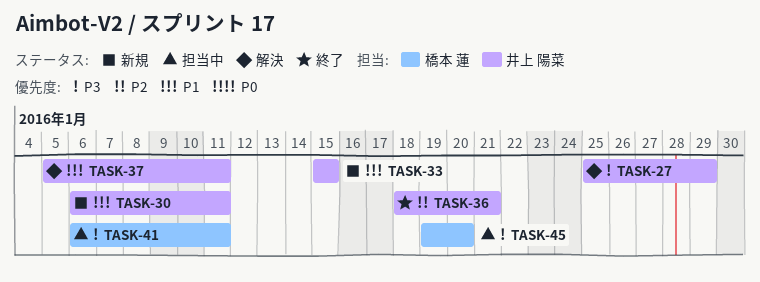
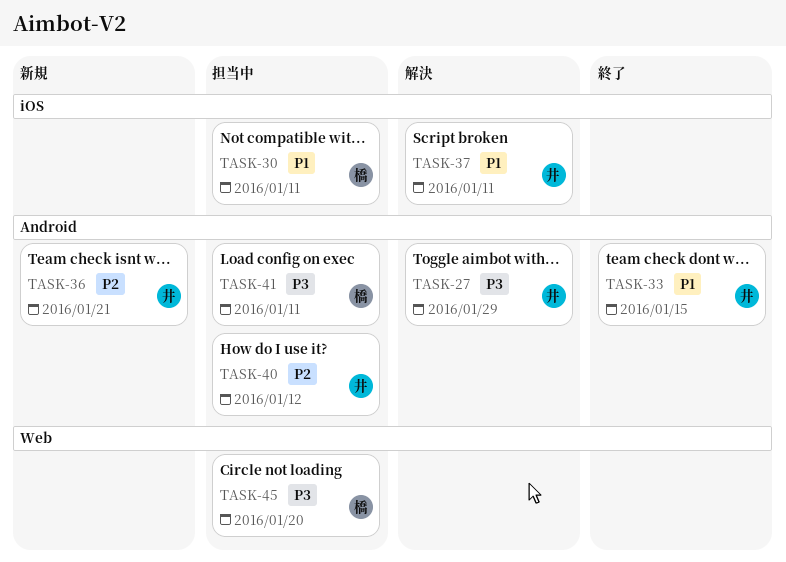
TASK-30, status: 新規 -> 担当中
TASK-30, owner: 井上 陽菜 -> 橋本 蓮
TASK-33, status: 新規 -> 終了
TASK-36, status: 終了 -> 新規
TASK-40: none -> present

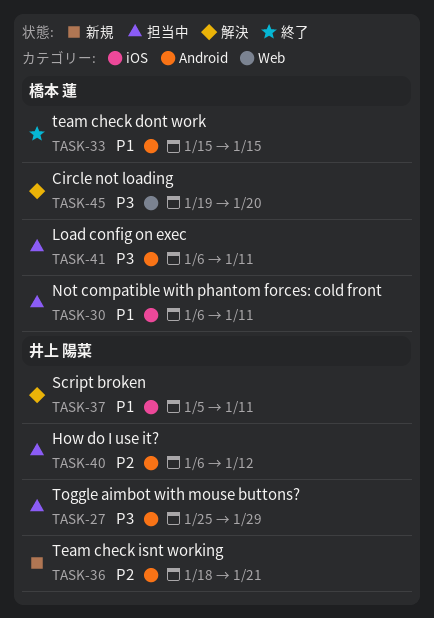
TASK-27, status: 解決 -> 担当中
TASK-33, owner: 井上 陽菜 -> 橋本 蓮
TASK-45, status: 担当中 -> 解決

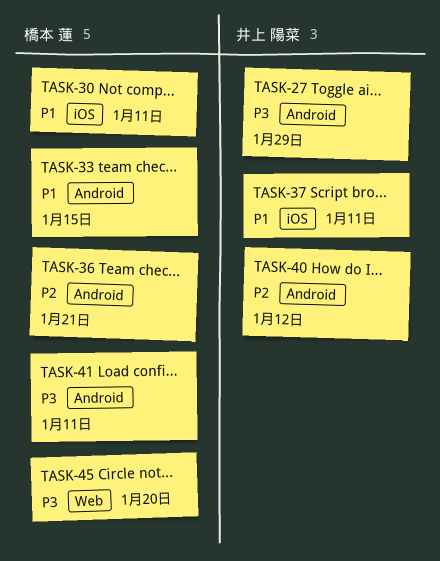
TASK-36, owner: 井上 陽菜 -> 橋本 蓮

